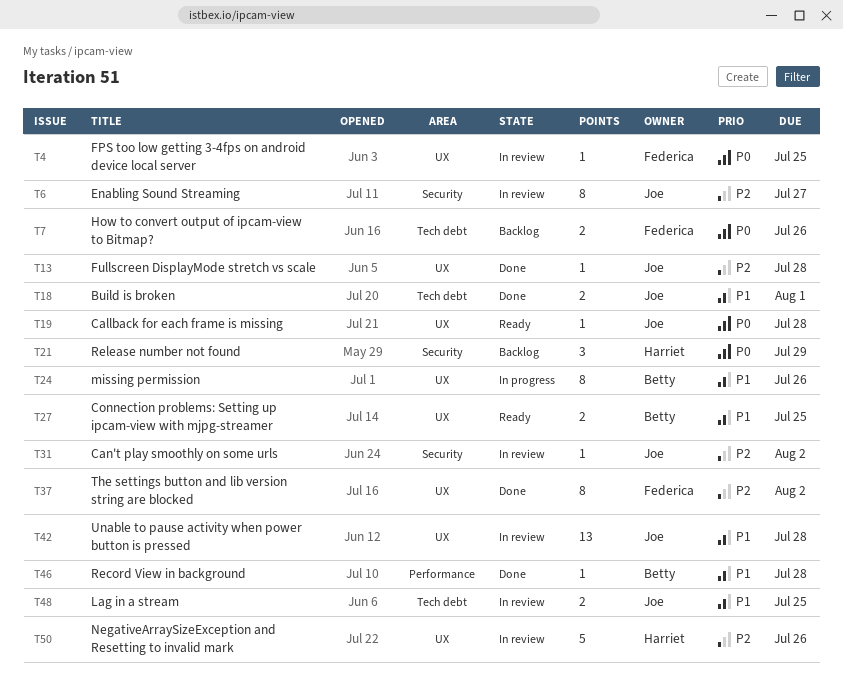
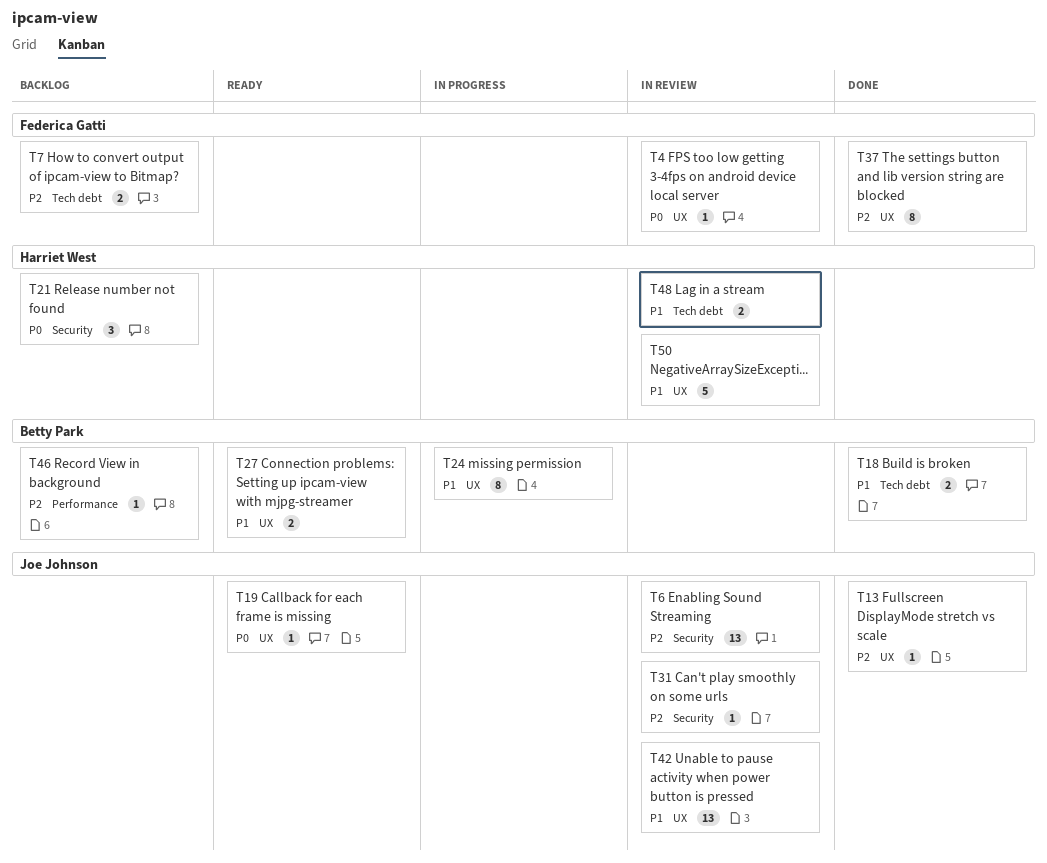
T6, estimate: 8 -> 13
T7, priority: P0 -> P2
T18, owner: Joe Johnson -> Betty Park
T46, status: Done -> Backlog
T46, priority: P1 -> P2
T48, owner: Joe Johnson -> Harriet West
T50, priority: P2 -> P1

